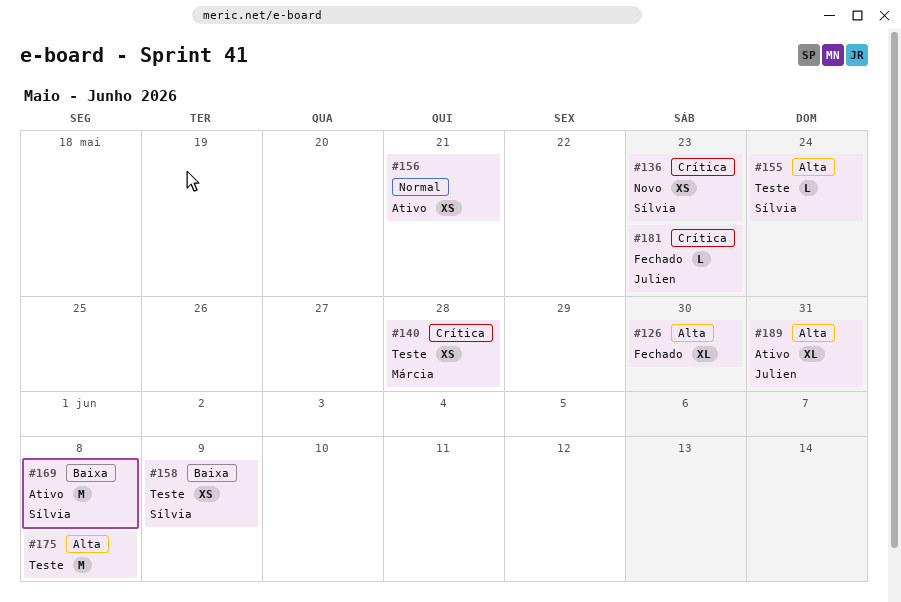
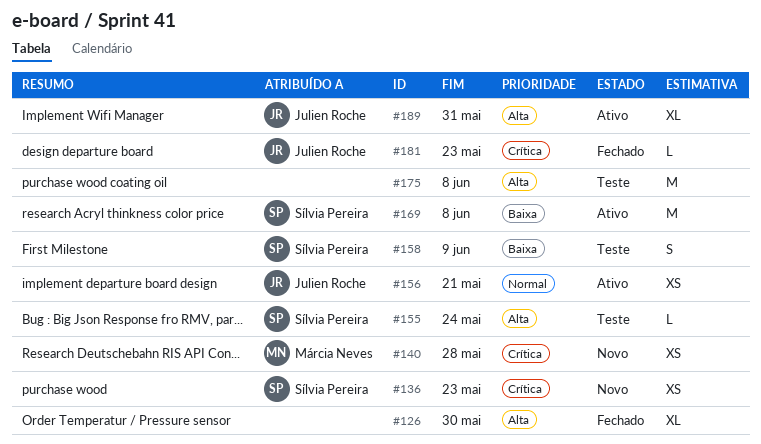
#140, status: Teste -> Novo
#156, owner: none -> Julien Roche
#158, estimate: XS -> S

